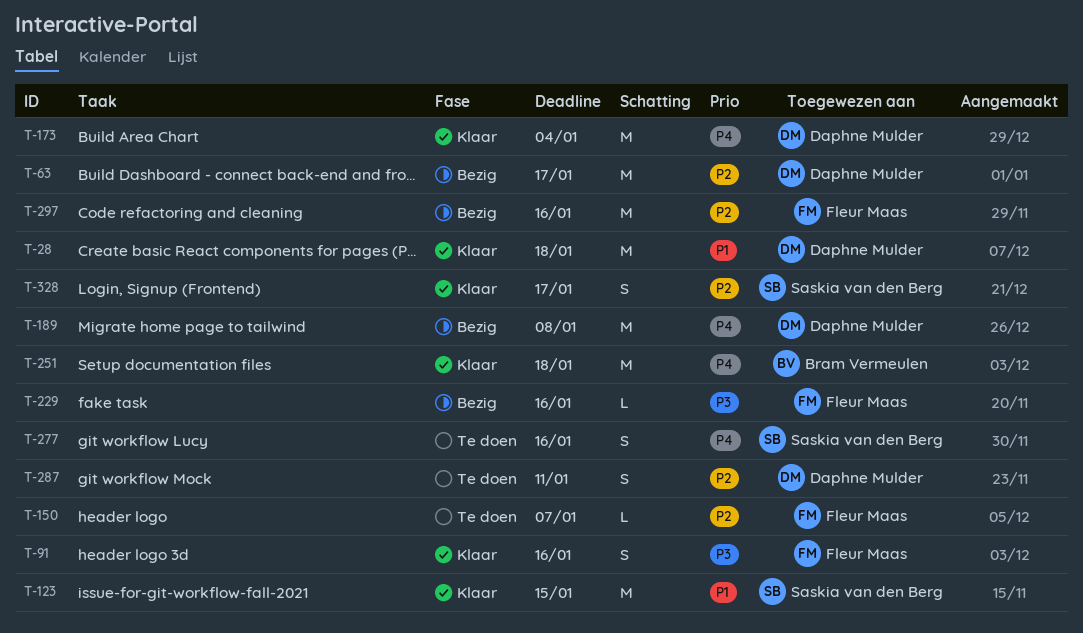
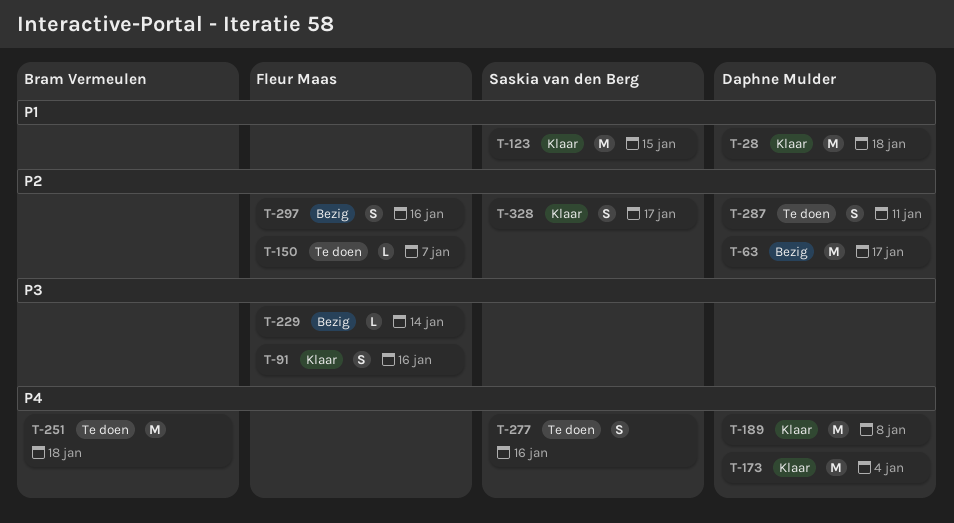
T-189, status: Bezig -> Klaar
T-229, due: Jan 16 -> Jan 14
T-251, status: Klaar -> Te doen
T-297, estimate: M -> S

